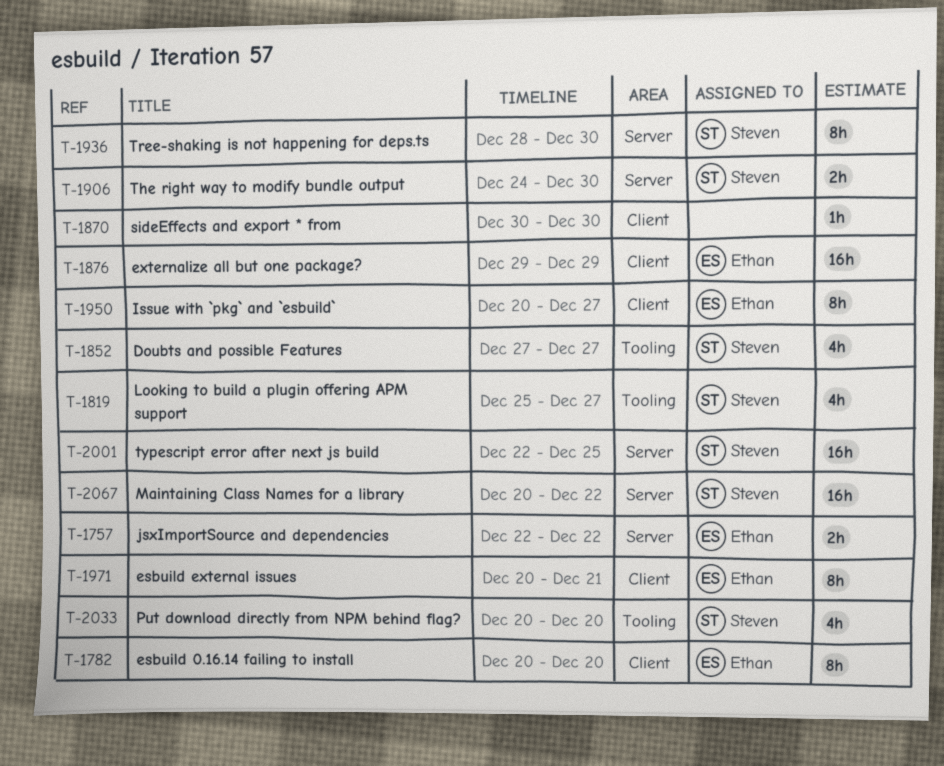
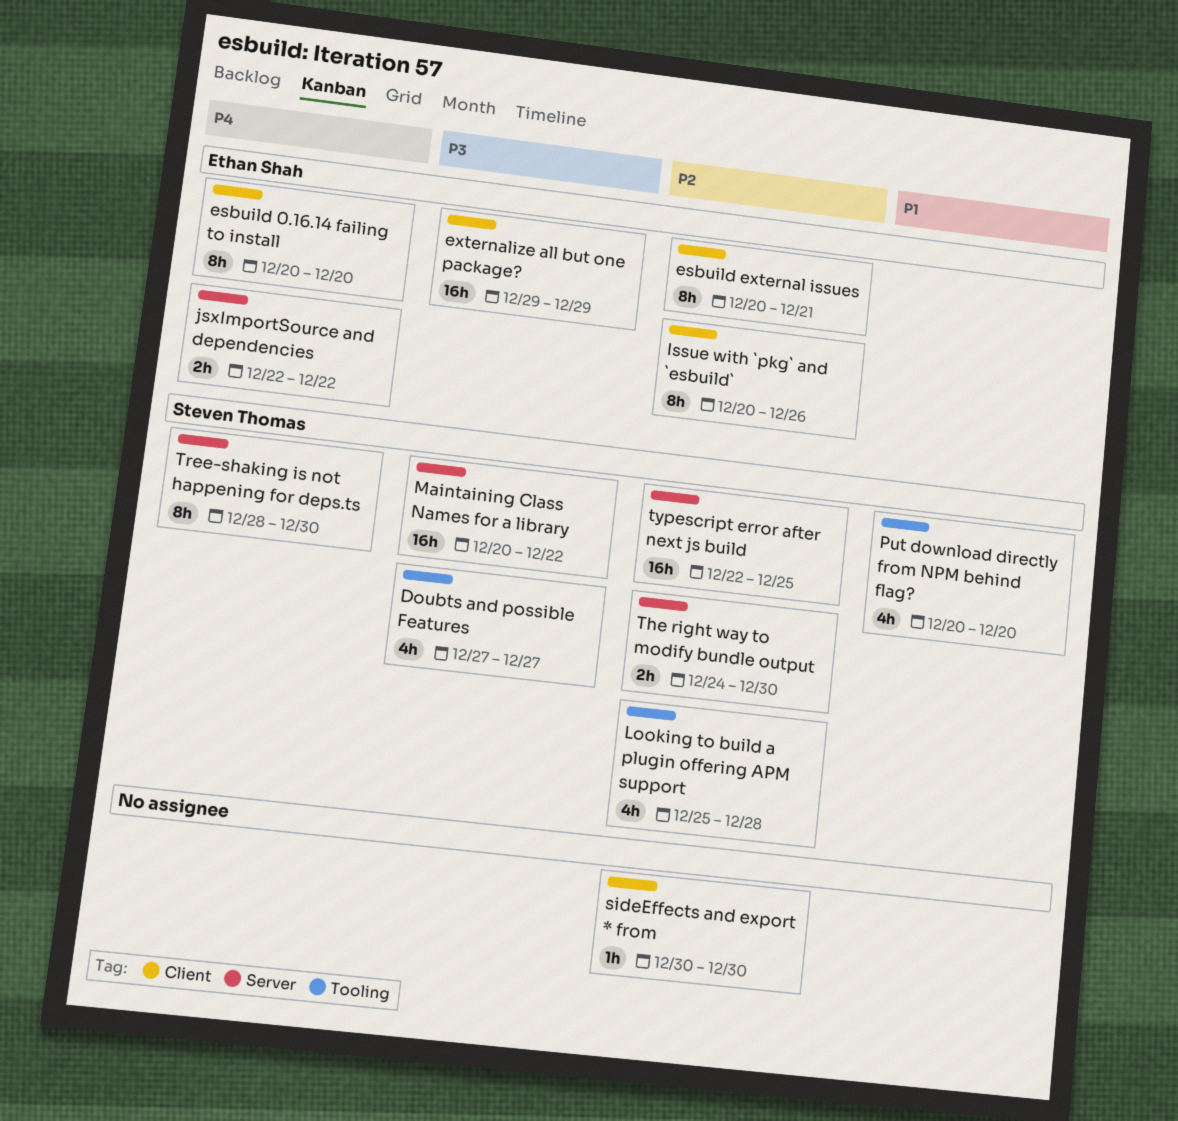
Issue with `pkg` and `esbuild`, due: Dec 27 -> Dec 26
Looking to build a plugin offering APM support, due: Dec 27 -> Dec 28

